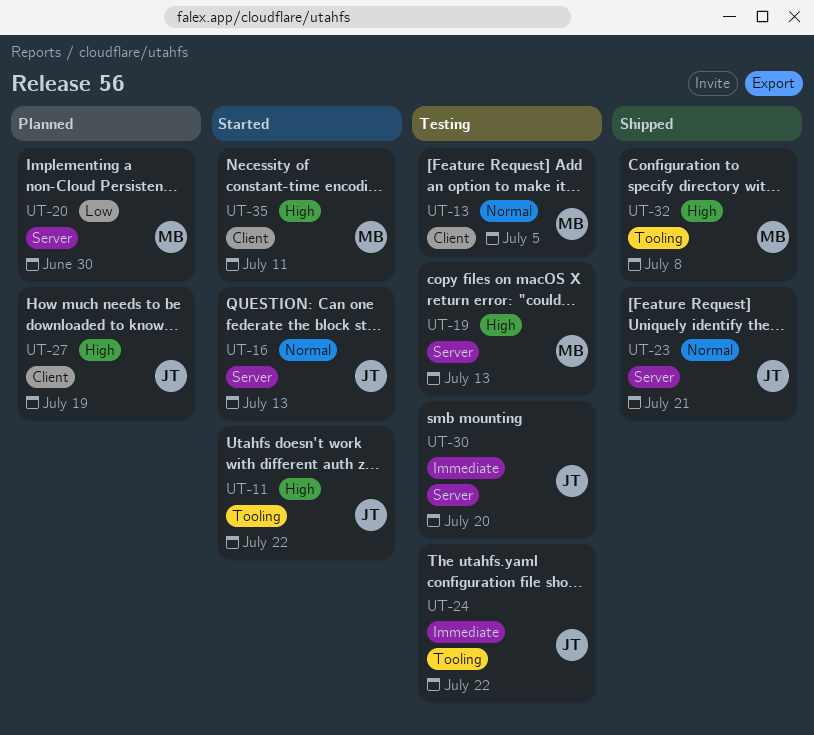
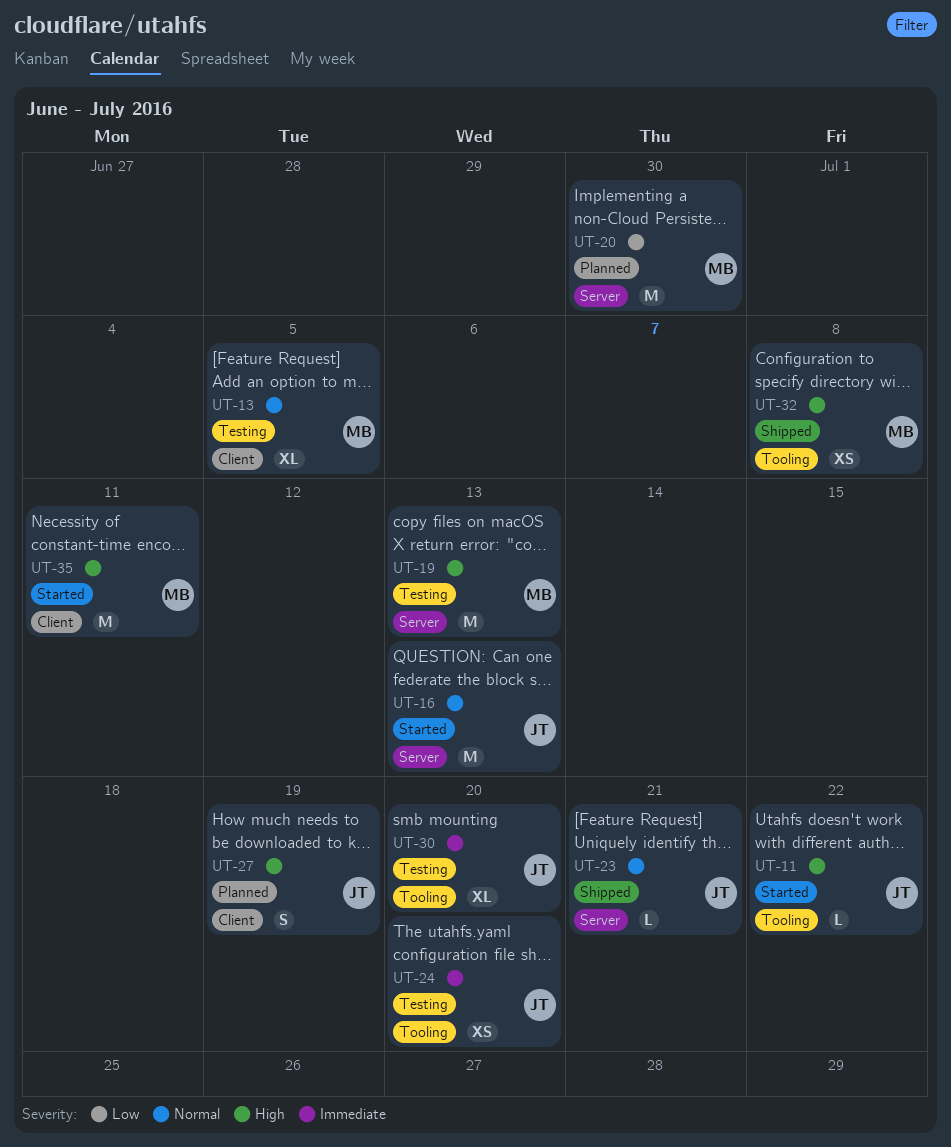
UT-24, due: Jul 22 -> Jul 20
UT-30, label: Server -> Tooling

